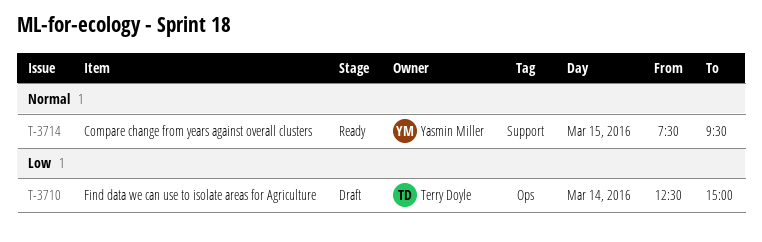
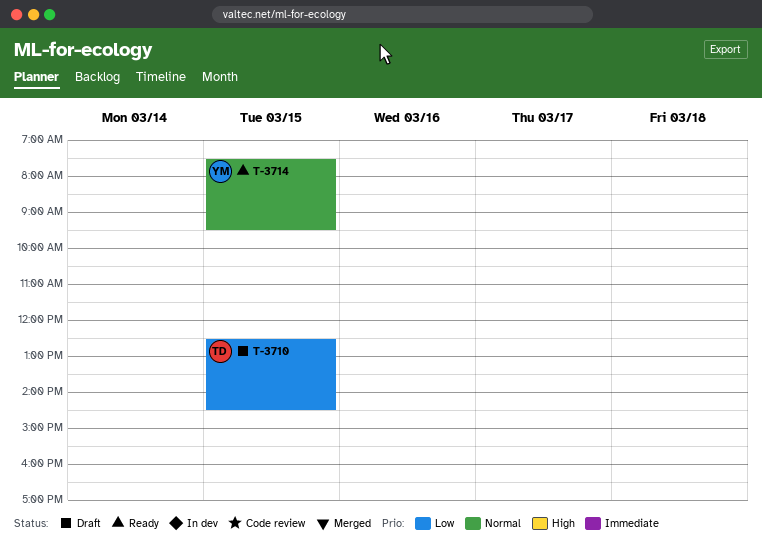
T-3710, day: Mar 14 -> Mar 15
T-3710, ends: 15:00 -> 14:30

